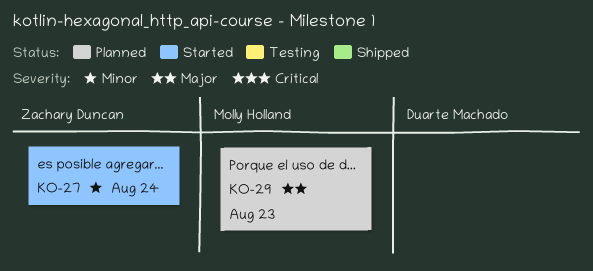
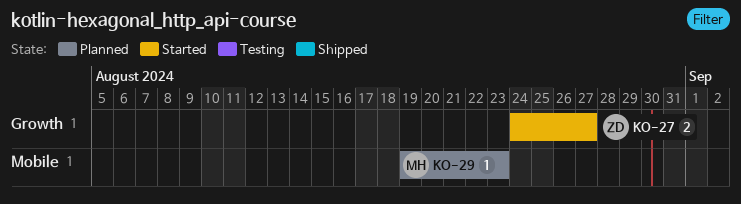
KO-27, due: Aug 24 -> Aug 27

